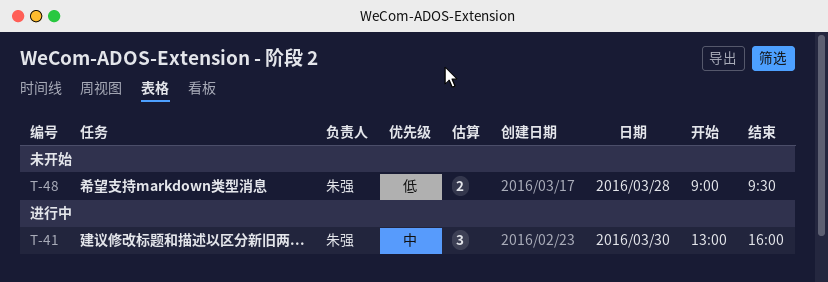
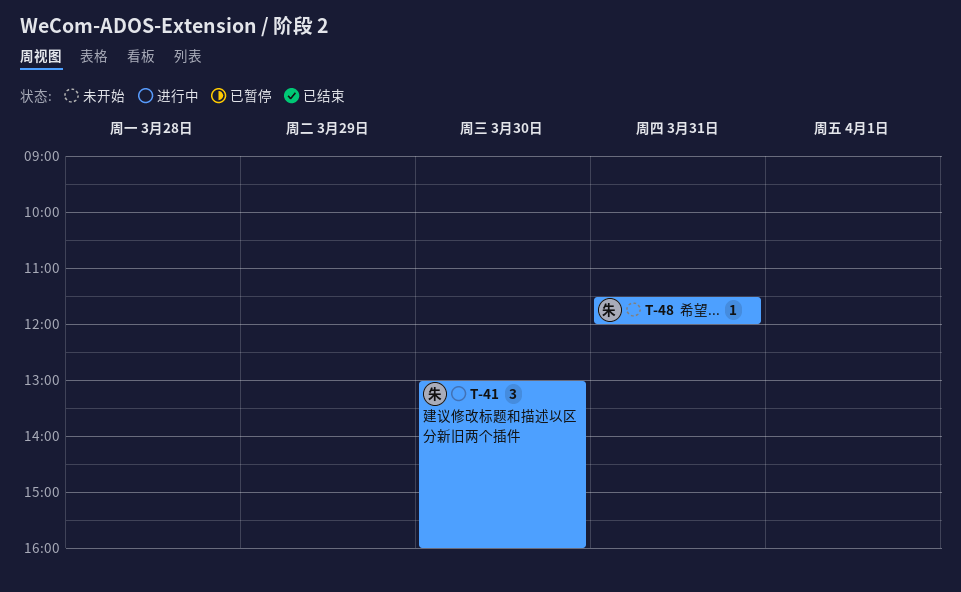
T-48, estimate: 2 -> 1
T-48, day: Mar 28 -> Mar 31
T-48, begins: 09:00 -> 11:30
T-48, ends: 09:30 -> 12:00

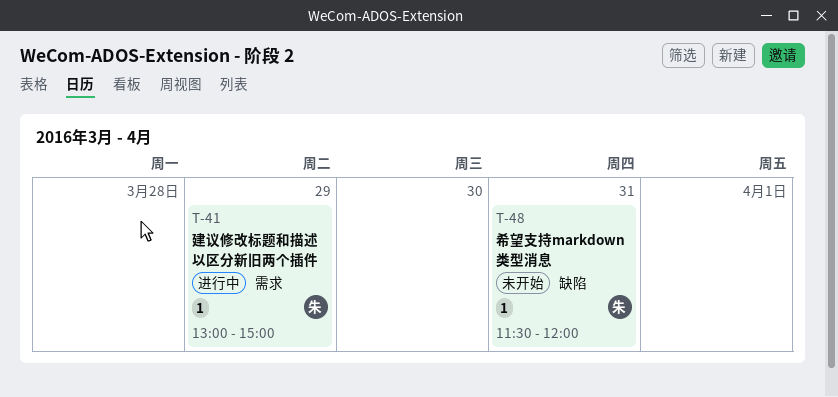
T-41, estimate: 3 -> 1
T-41, day: Mar 30 -> Mar 29
T-41, ends: 16:00 -> 15:00

